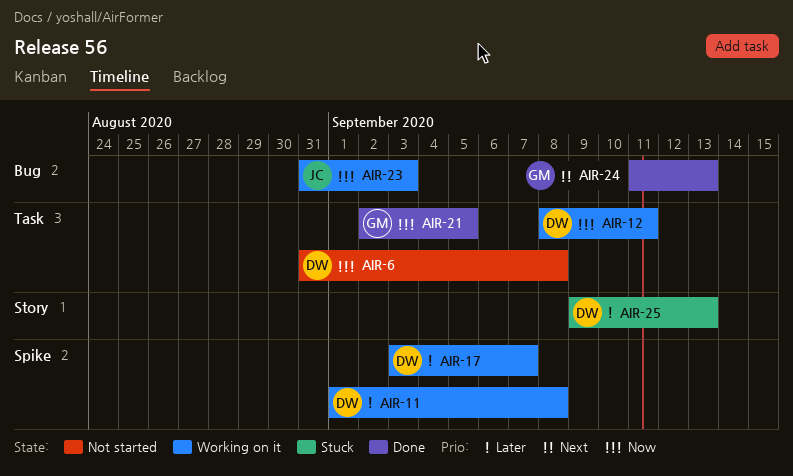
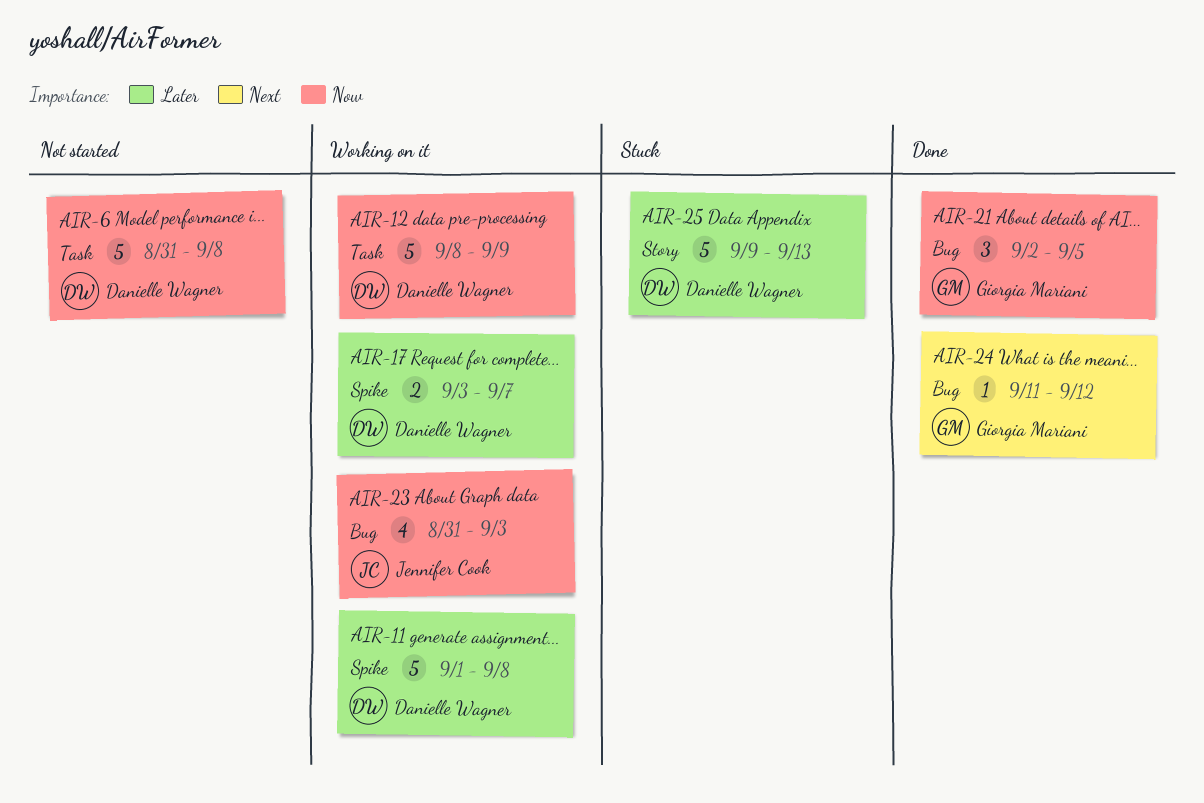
AIR-12, due: Sep 11 -> Sep 9
AIR-21, label: Task -> Bug
AIR-24, due: Sep 13 -> Sep 12

